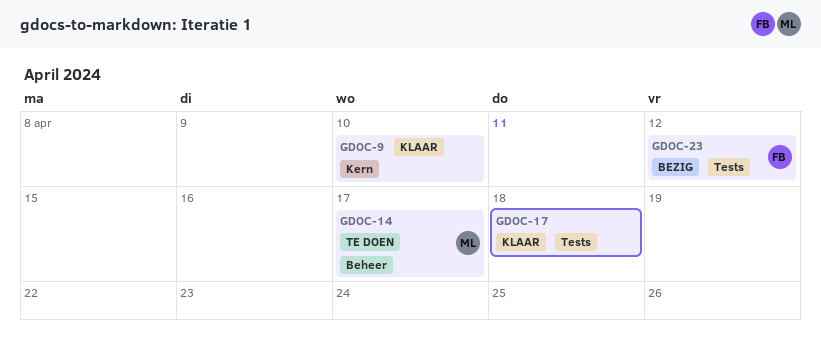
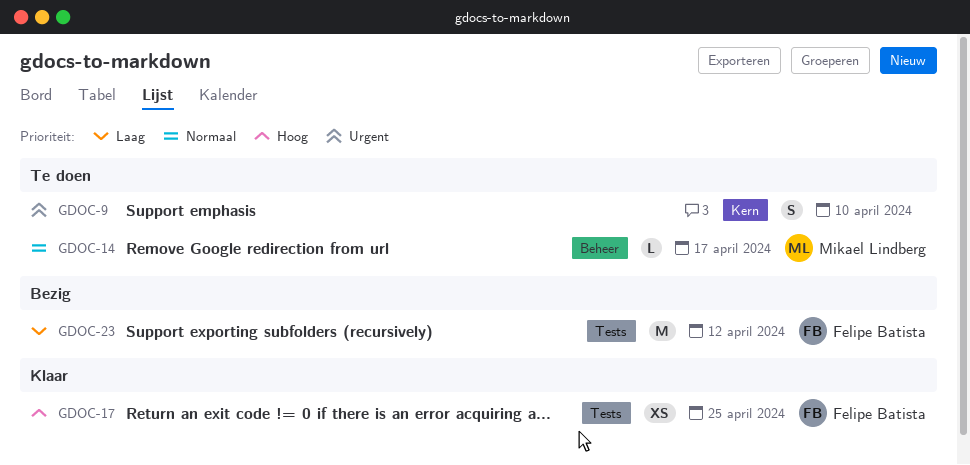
GDOC-9, status: Klaar -> Te doen
GDOC-17, owner: none -> Felipe Batista
GDOC-17, due: Apr 18 -> Apr 25

